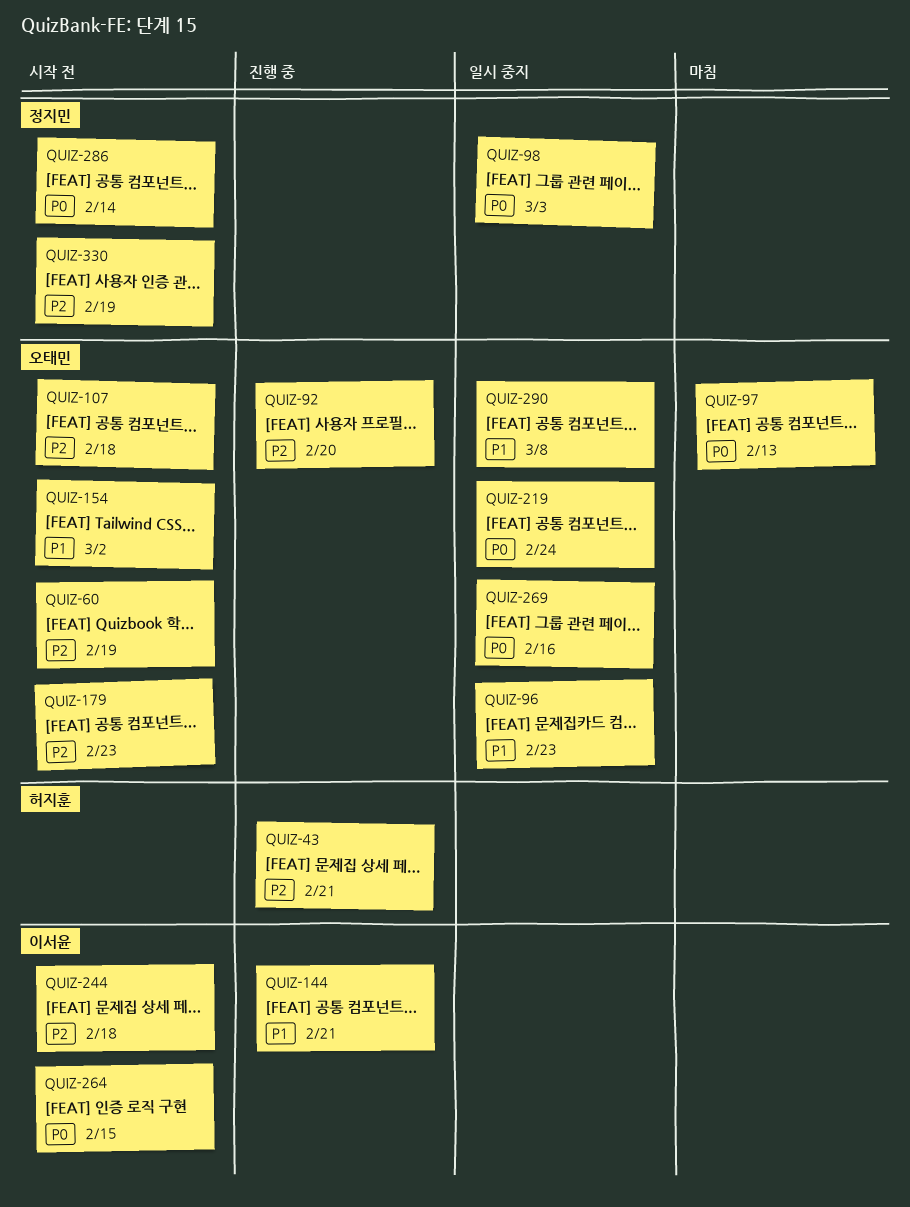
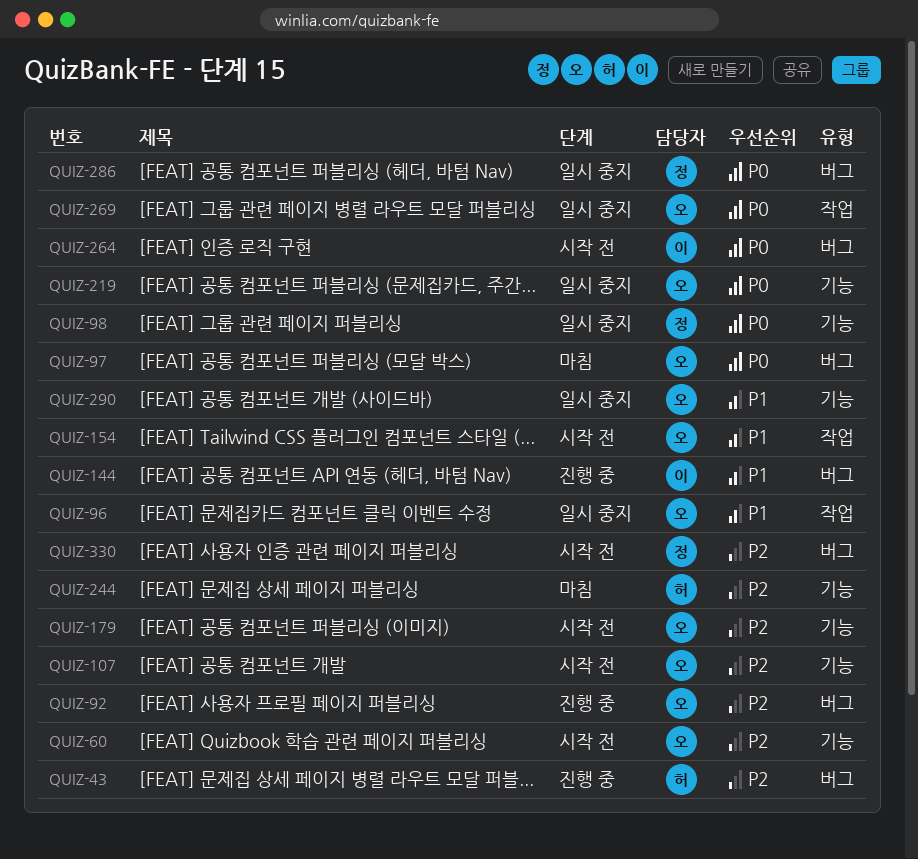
QUIZ-244, status: 시작 전 -> 마침
QUIZ-244, owner: 이서윤 -> 허지훈
QUIZ-286, status: 시작 전 -> 일시 중지

